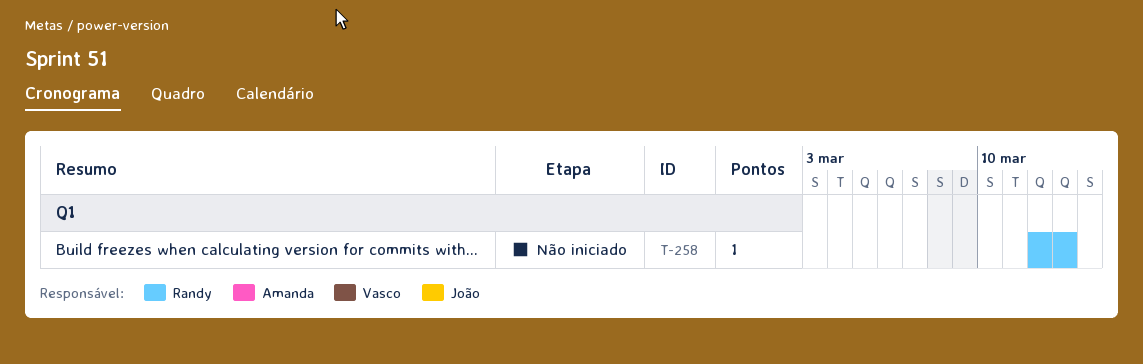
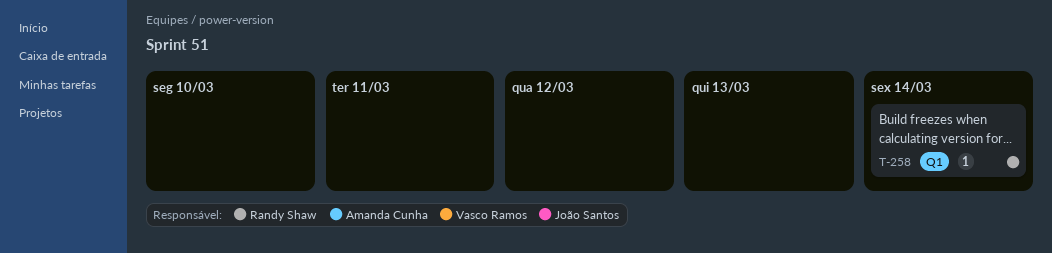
T-258, due: Mar 13 -> Mar 14

